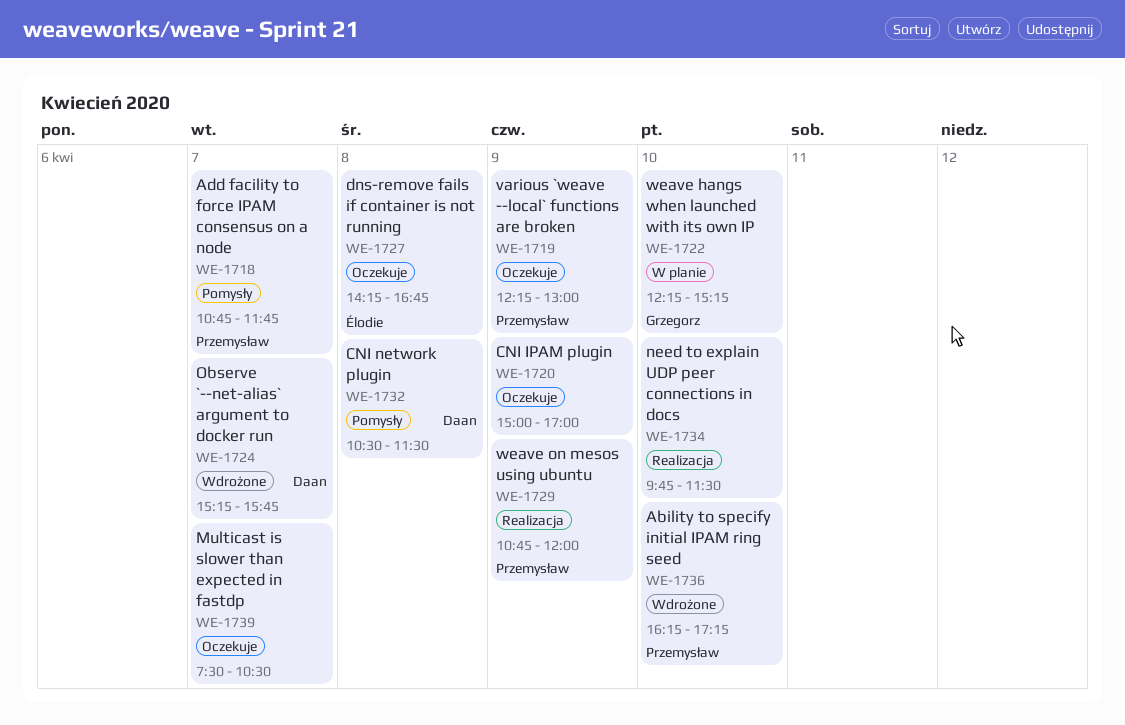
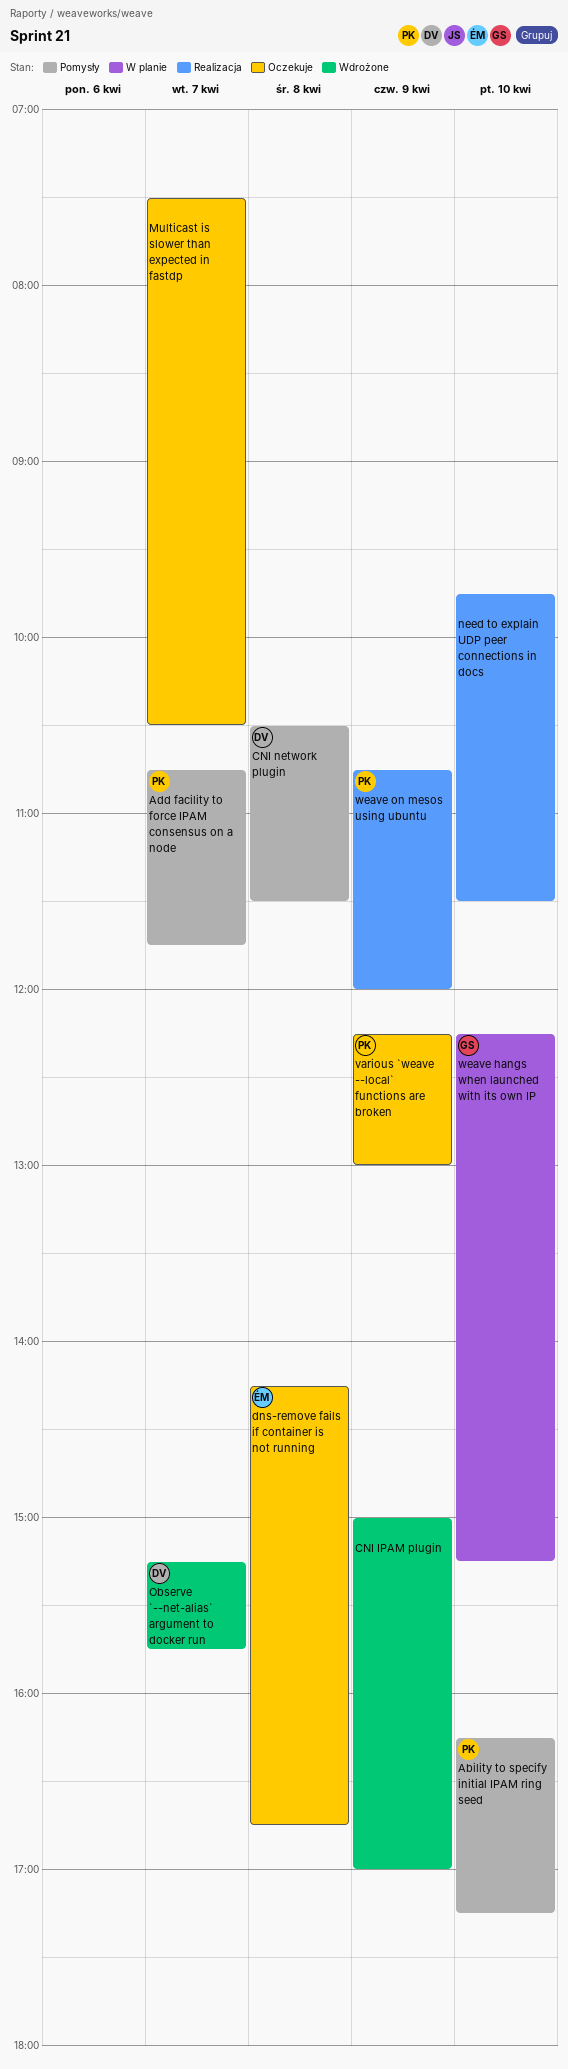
Ability to specify initial IPAM ring seed, status: Wdrożone -> Pomysły
CNI IPAM plugin, status: Oczekuje -> Wdrożone

